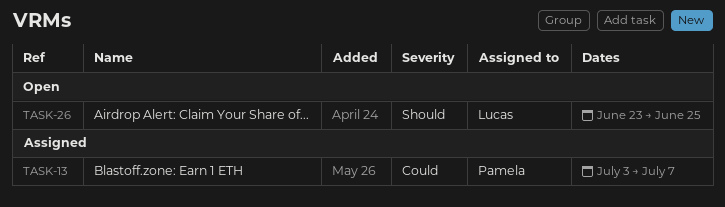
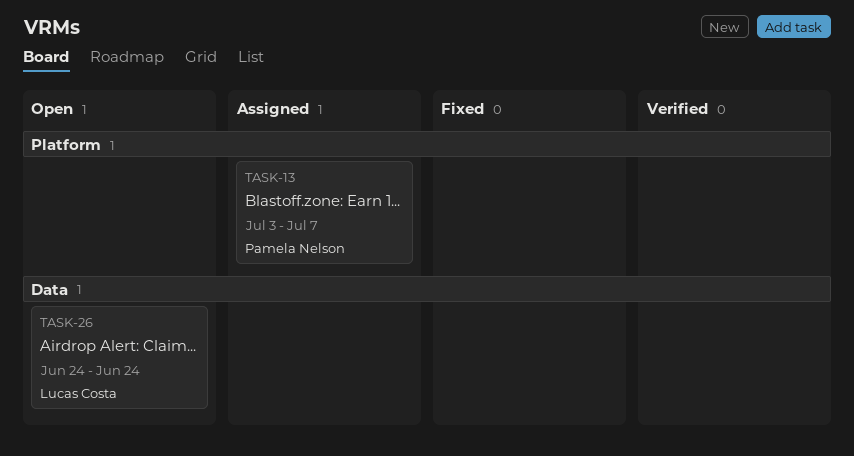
TASK-26, start: Jun 23 -> Jun 24
TASK-26, due: Jun 25 -> Jun 24

